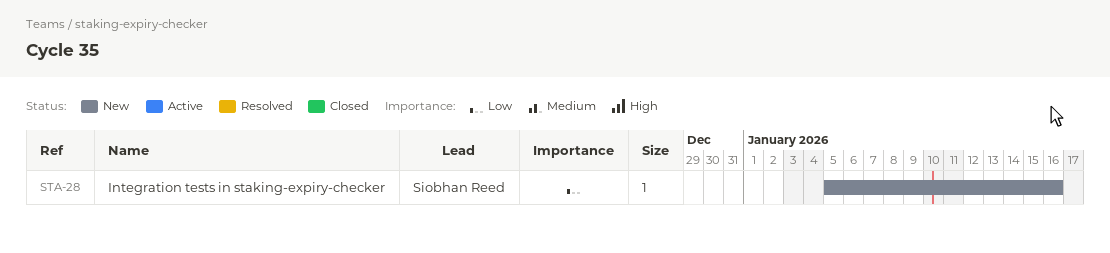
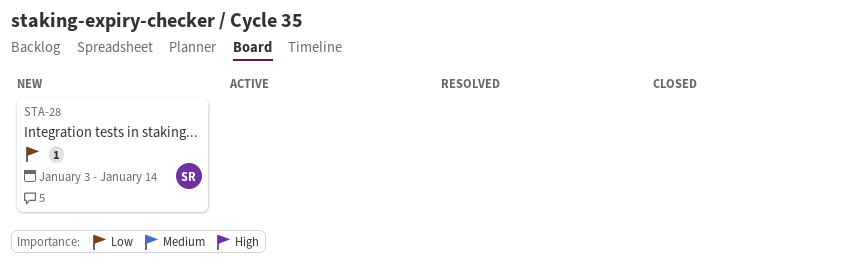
STA-28, start: Jan 5 -> Jan 3
STA-28, due: Jan 16 -> Jan 14

